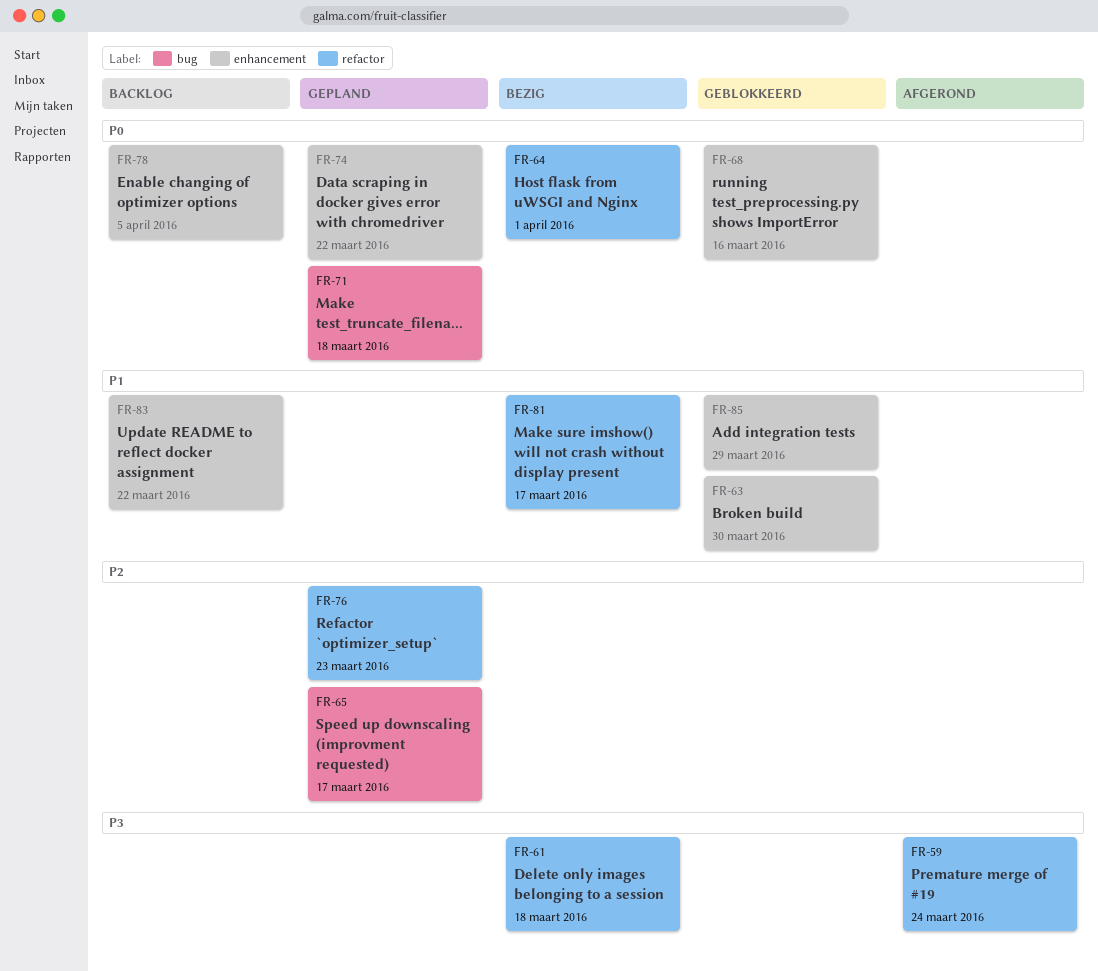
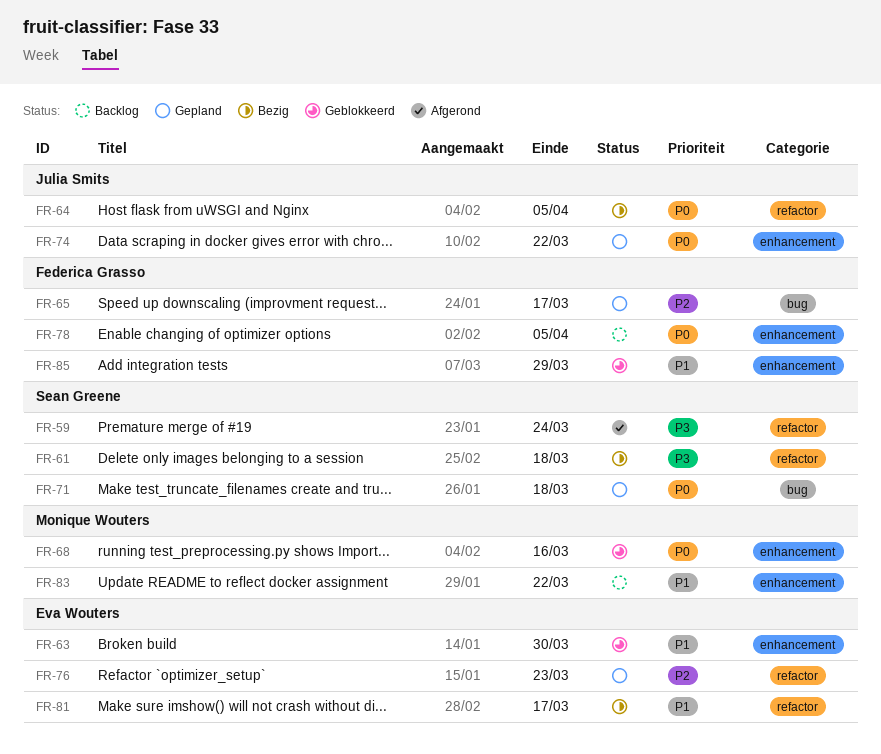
FR-64, due: Apr 1 -> Apr 5

